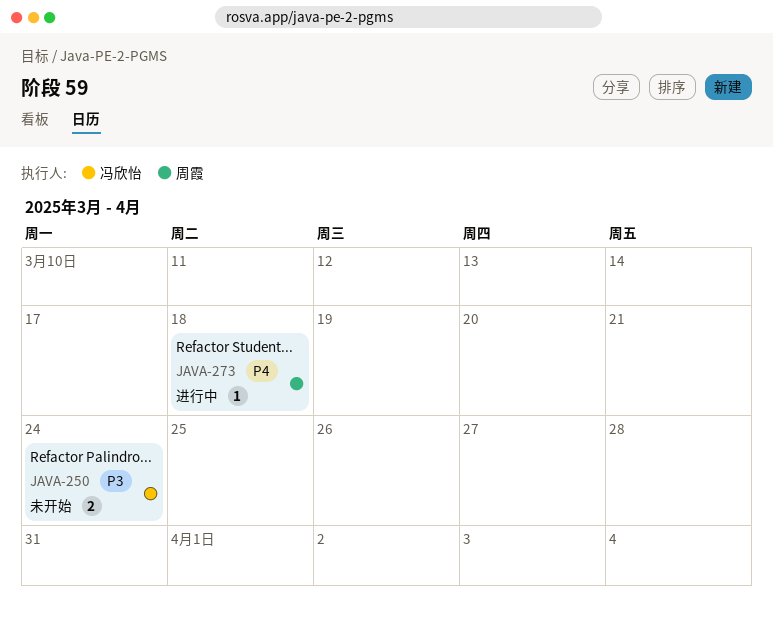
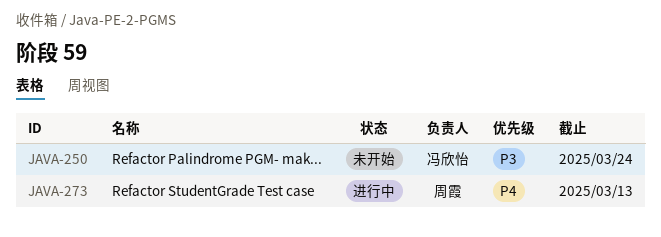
JAVA-273, due: Mar 18 -> Mar 13

